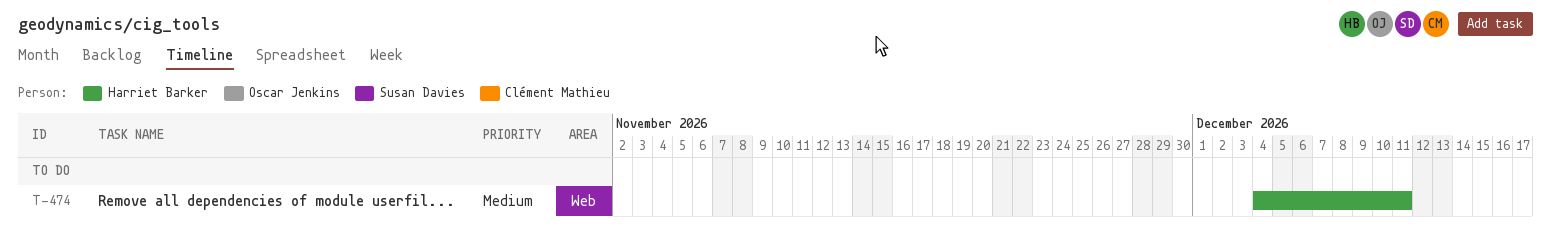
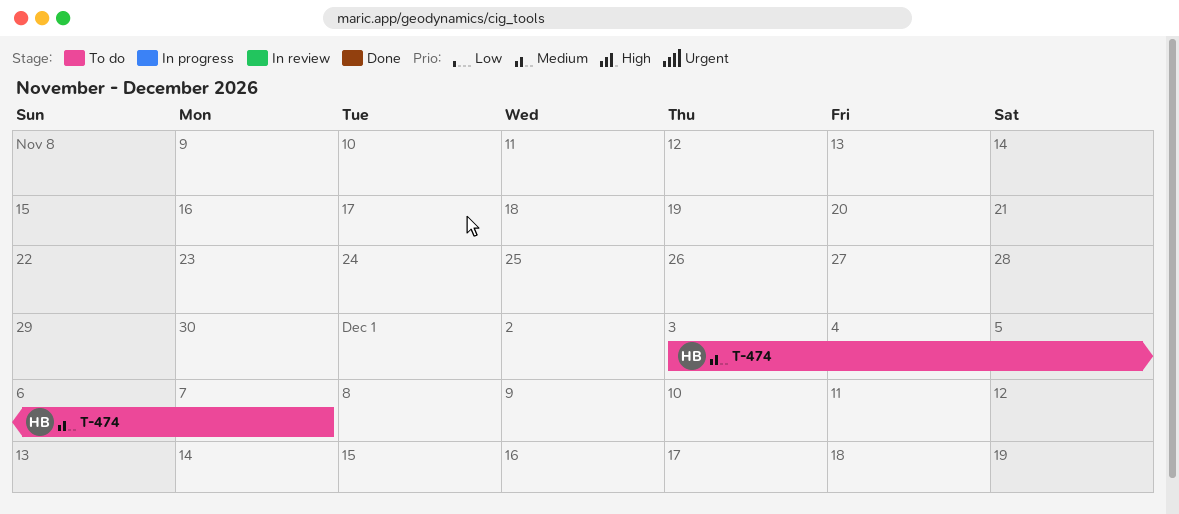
T-474, start: Dec 4 -> Dec 3
T-474, due: Dec 11 -> Dec 7

